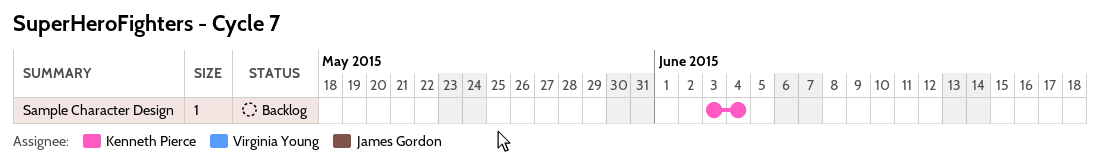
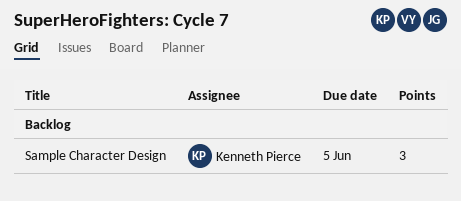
Sample Character Design, estimate: 1 -> 3
Sample Character Design, due: Jun 4 -> Jun 5

